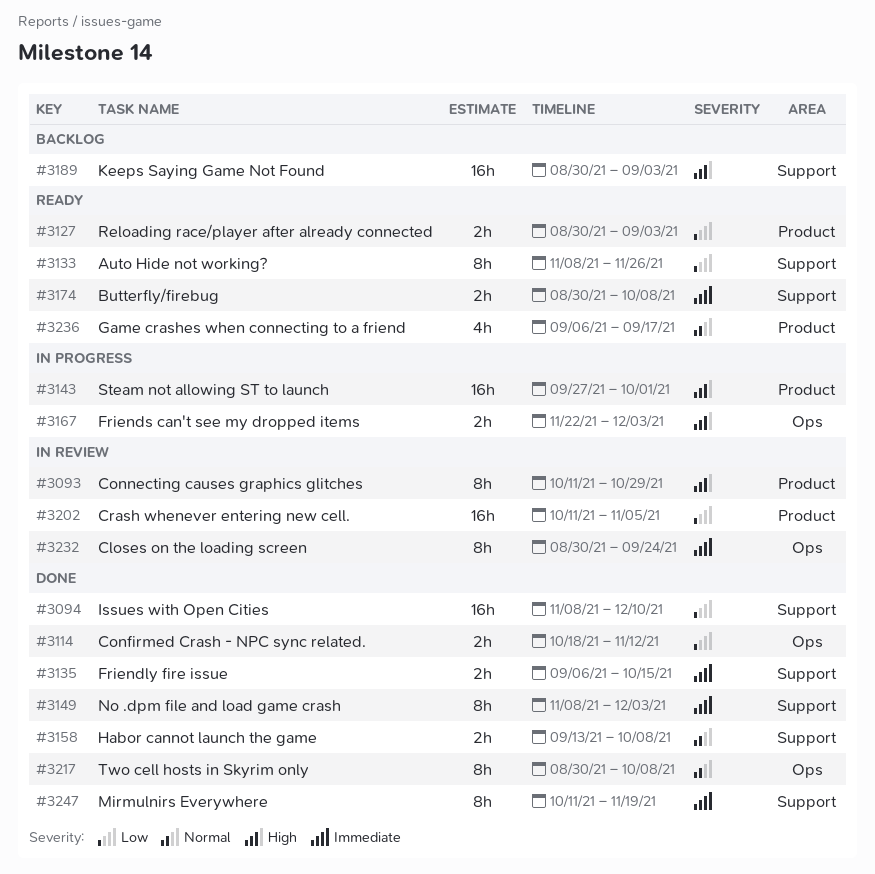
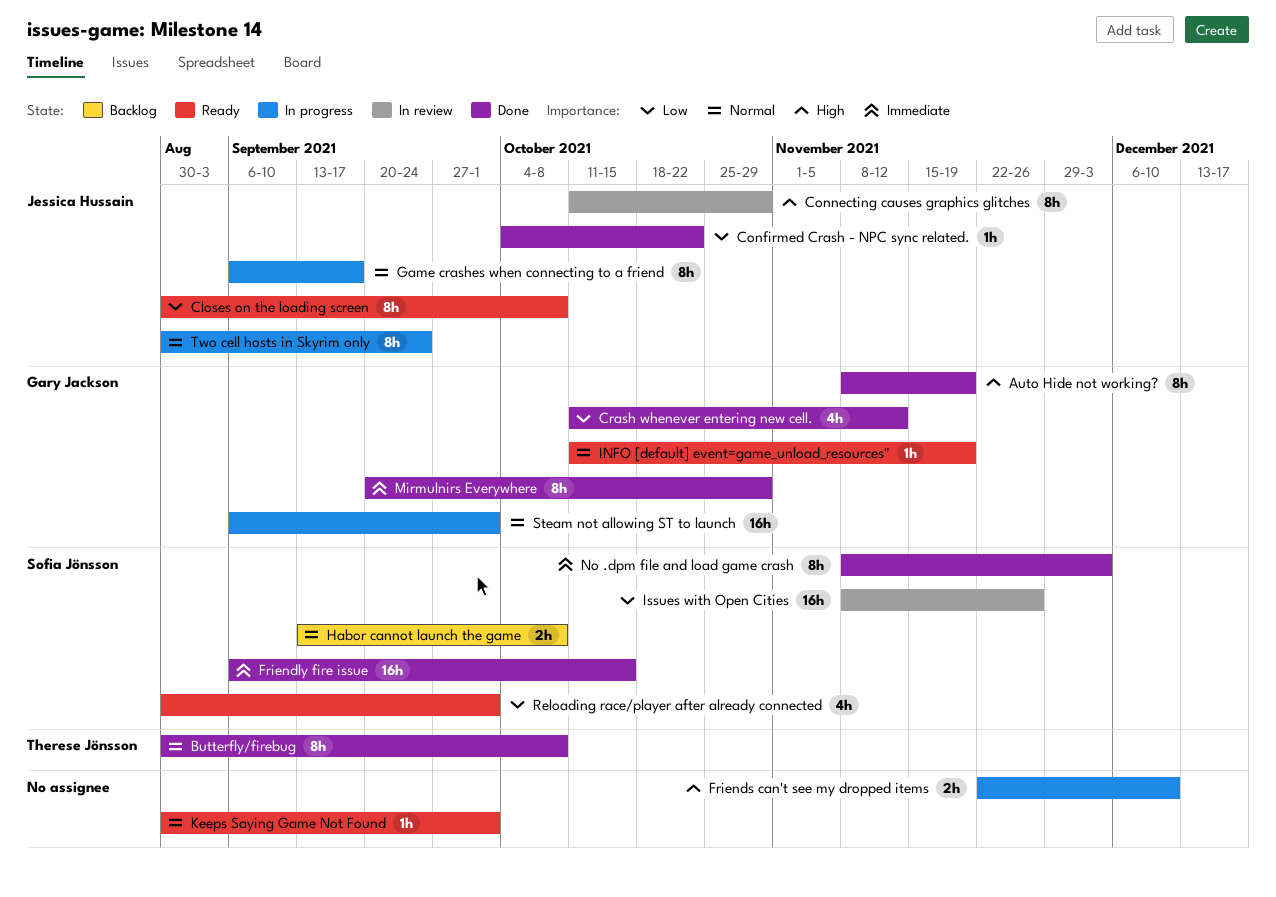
Auto Hide not working?, status: Ready -> Done
Auto Hide not working?, priority: Low -> High
Auto Hide not working?, due: Nov 26 -> Nov 19
Butterfly/firebug, status: Ready -> Done
Butterfly/firebug, priority: Immediate -> Normal
Butterfly/firebug, estimate: 2h -> 8h
Closes on the loading screen, status: In review -> Ready
Closes on the loading screen, priority: Immediate -> Low
Closes on the loading screen, due: Sep 24 -> Oct 8
Confirmed Crash - NPC sync related., estimate: 2h -> 1h
Confirmed Crash - NPC sync related., start: Oct 18 -> Oct 4
Confirmed Crash - NPC sync related., due: Nov 12 -> Oct 22
Crash whenever entering new cell., status: In review -> Done
Crash whenever entering new cell., estimate: 16h -> 4h
Crash whenever entering new cell., due: Nov 5 -> Nov 12
Friendly fire issue, estimate: 2h -> 16h
Friends can't see my dropped items, due: Dec 3 -> Dec 10
Game crashes when connecting to a friend, status: Ready -> In progress
Game crashes when connecting to a friend, estimate: 4h -> 8h
Habor cannot launch the game, status: Done -> Backlog
INFO [default] event=game_unload_resources": none -> present
Issues with Open Cities, status: Done -> In review
Issues with Open Cities, due: Dec 10 -> Nov 26
Keeps Saying Game Not Found, status: Backlog -> Ready
Keeps Saying Game Not Found, priority: High -> Normal
Keeps Saying Game Not Found, estimate: 16h -> 1h
Keeps Saying Game Not Found, due: Sep 3 -> Oct 1
Mirmulnirs Everywhere, start: Oct 11 -> Sep 20
Mirmulnirs Everywhere, due: Nov 19 -> Oct 29
Reloading race/player after already connected, estimate: 2h -> 4h
Reloading race/player after already connected, due: Sep 3 -> Oct 1
Steam not allowing ST to launch, priority: High -> Normal
Steam not allowing ST to launch, start: Sep 27 -> Sep 6
Two cell hosts in Skyrim only, status: Done -> In progress
Two cell hosts in Skyrim only, due: Oct 8 -> Sep 24

